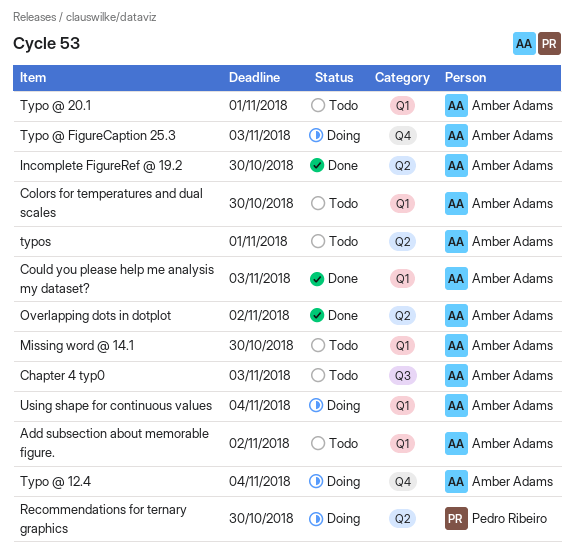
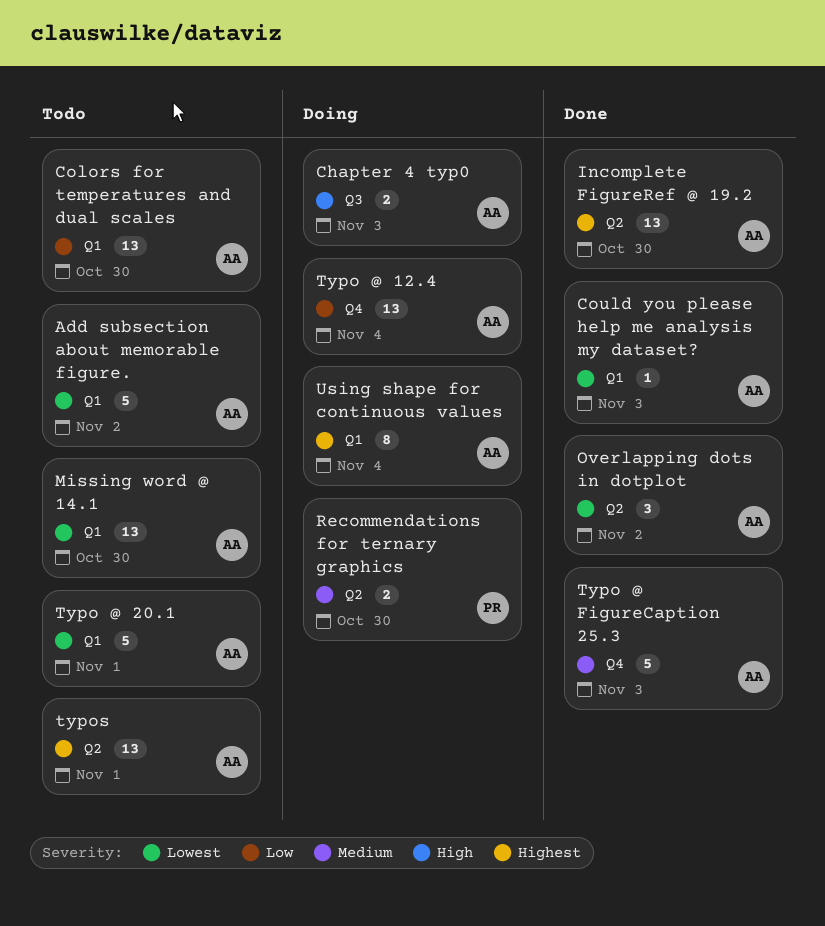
Chapter 4 typ0, status: Todo -> Doing
Typo @ FigureCaption 25.3, status: Doing -> Done

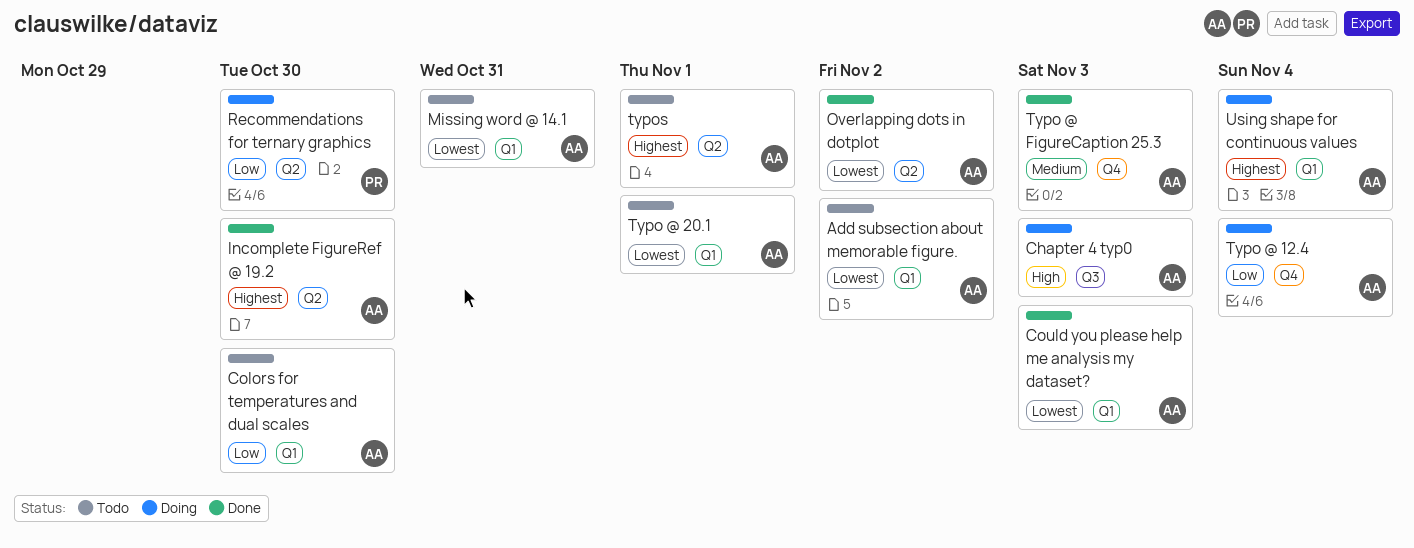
Missing word @ 14.1, due: Oct 30 -> Oct 31
Recommendations for ternary graphics, priority: Medium -> Low

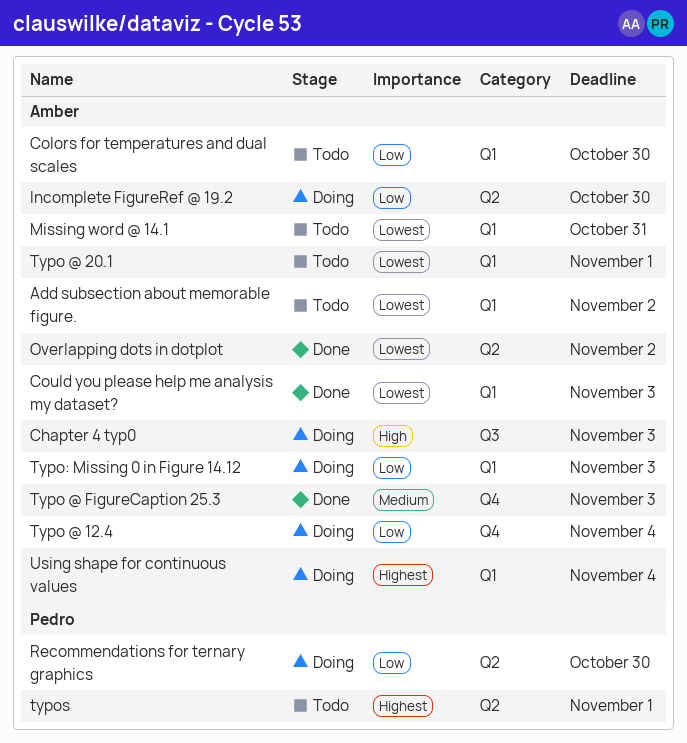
Incomplete FigureRef @ 19.2, status: Done -> Doing
Incomplete FigureRef @ 19.2, priority: Highest -> Low
Typo: Missing 0 in Figure 14.12: none -> present
typos, owner: Amber -> Pedro

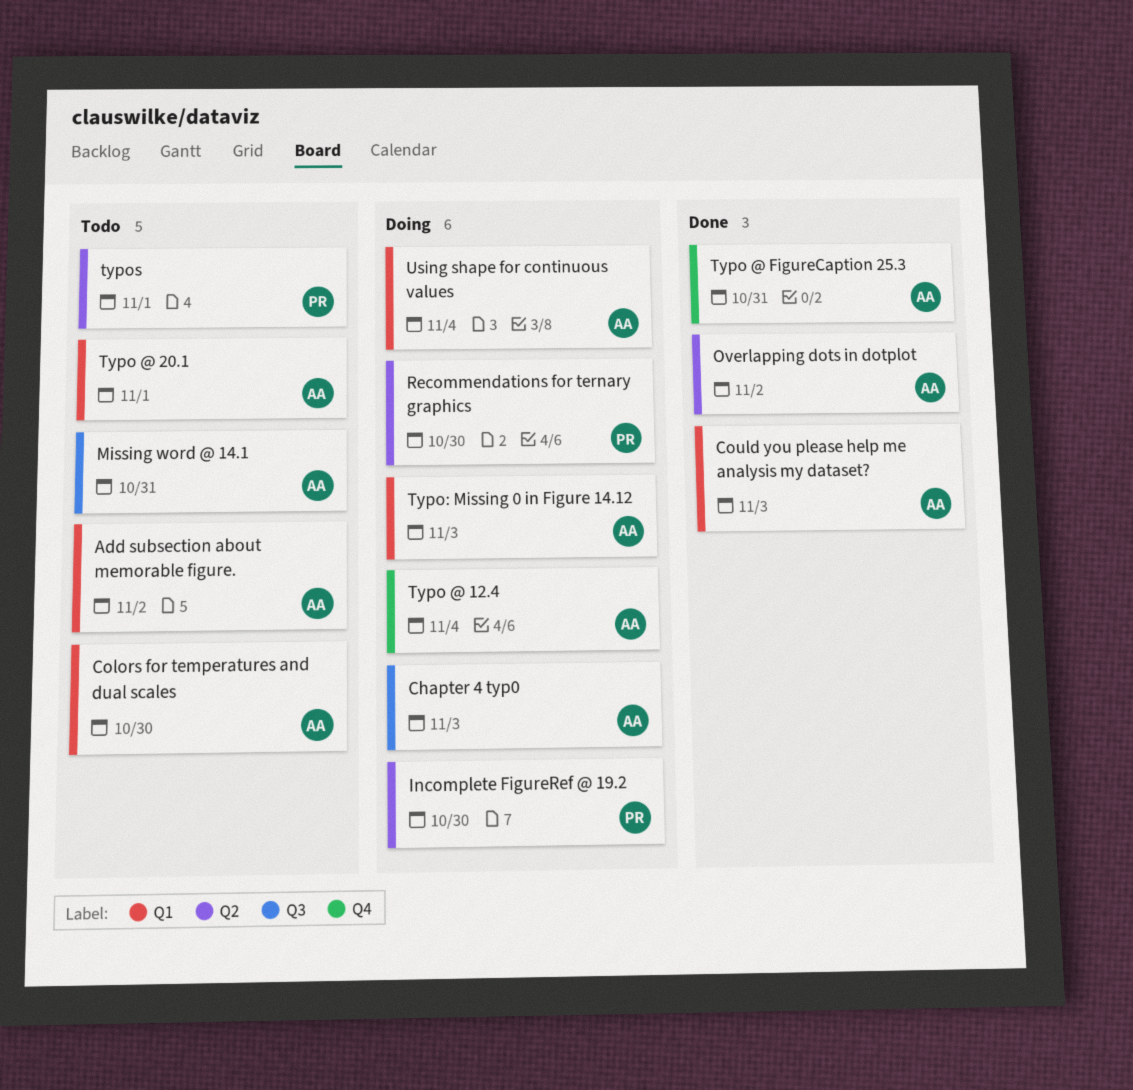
Incomplete FigureRef @ 19.2, owner: Amber -> Pedro
Missing word @ 14.1, label: Q1 -> Q3
Typo @ FigureCaption 25.3, due: Nov 3 -> Oct 31

